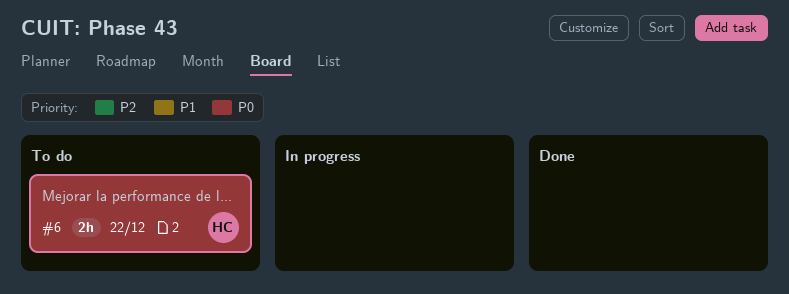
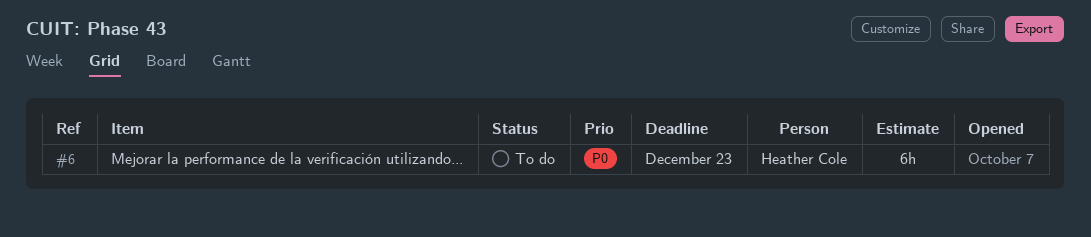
#6, estimate: 2h -> 6h
#6, due: Dec 22 -> Dec 23

